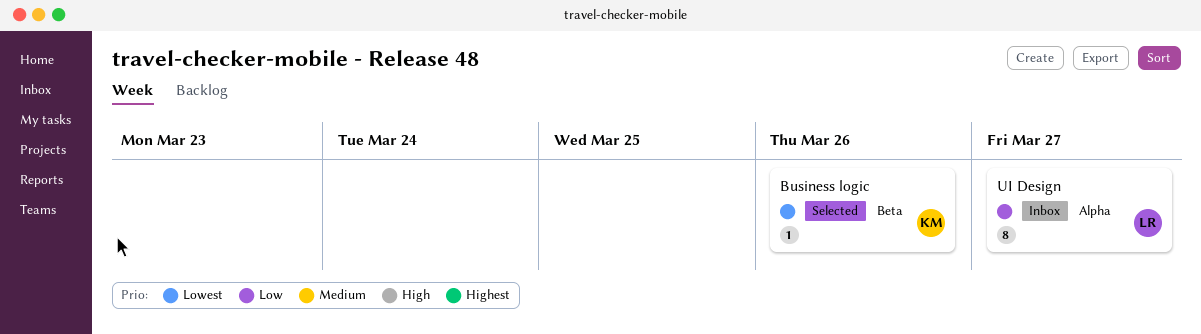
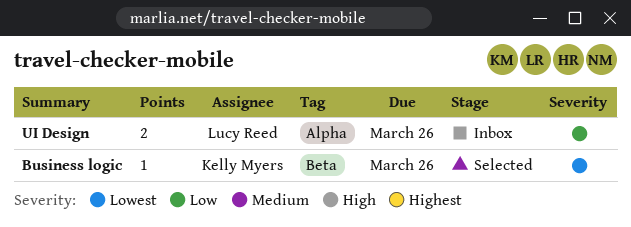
UI Design, estimate: 8 -> 2
UI Design, due: Mar 27 -> Mar 26

